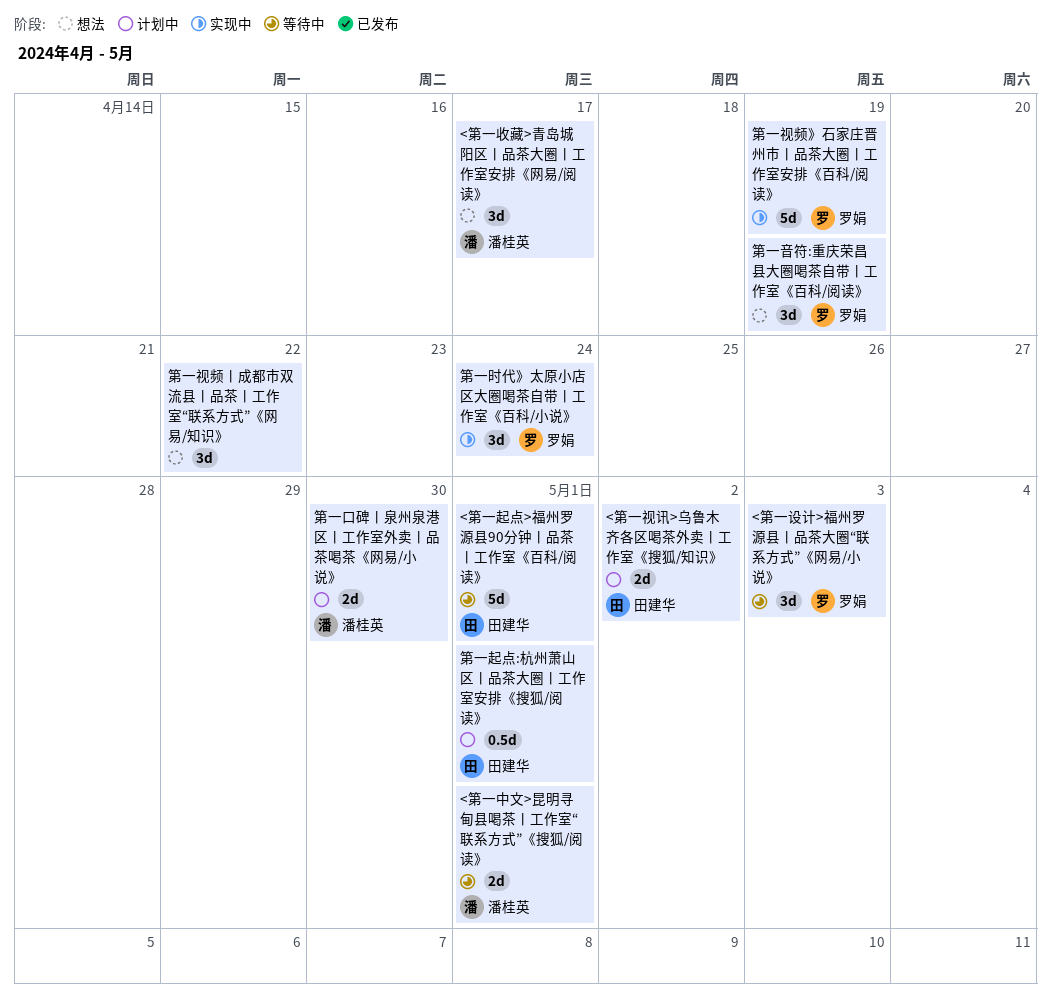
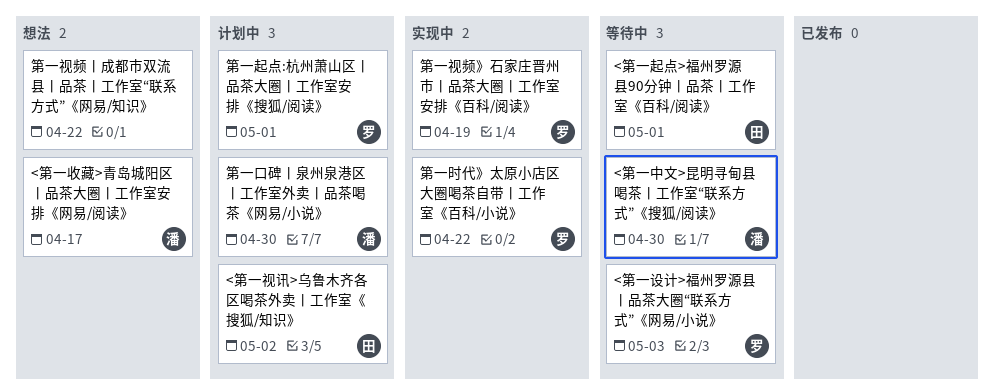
<第一中文>昆明寻甸县喝茶丨工作室“联系方式”《搜狐/阅读》, due: May 1 -> Apr 30
第一时代》太原小店区大圈喝茶自带丨工作室《百科/小说》, due: Apr 24 -> Apr 22
第一起点:杭州萧山区丨品茶大圈丨工作室安排《搜狐/阅读》, owner: 田建华 -> 罗娟
第一音符:重庆荣昌县大圈喝茶自带丨工作室《百科/阅读》: present -> none

